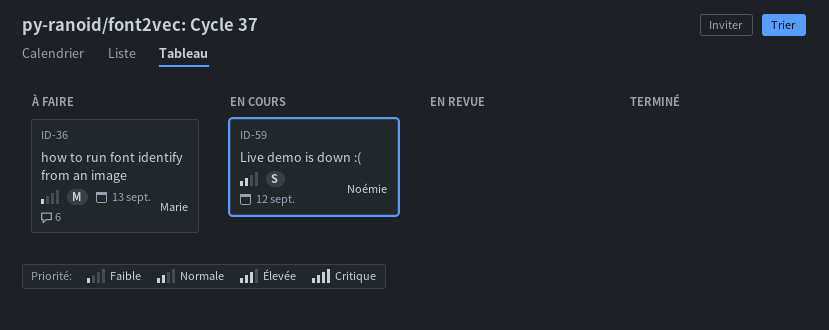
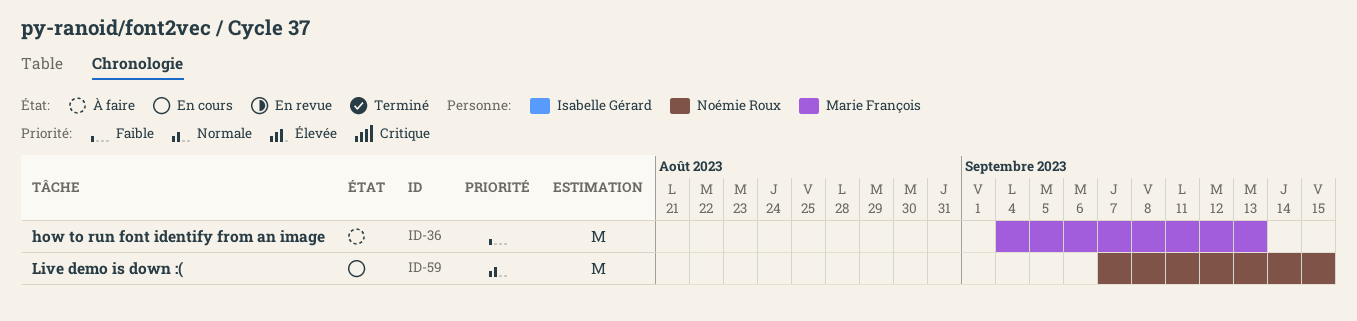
ID-59, estimate: S -> M
ID-59, due: Sep 12 -> Sep 15

